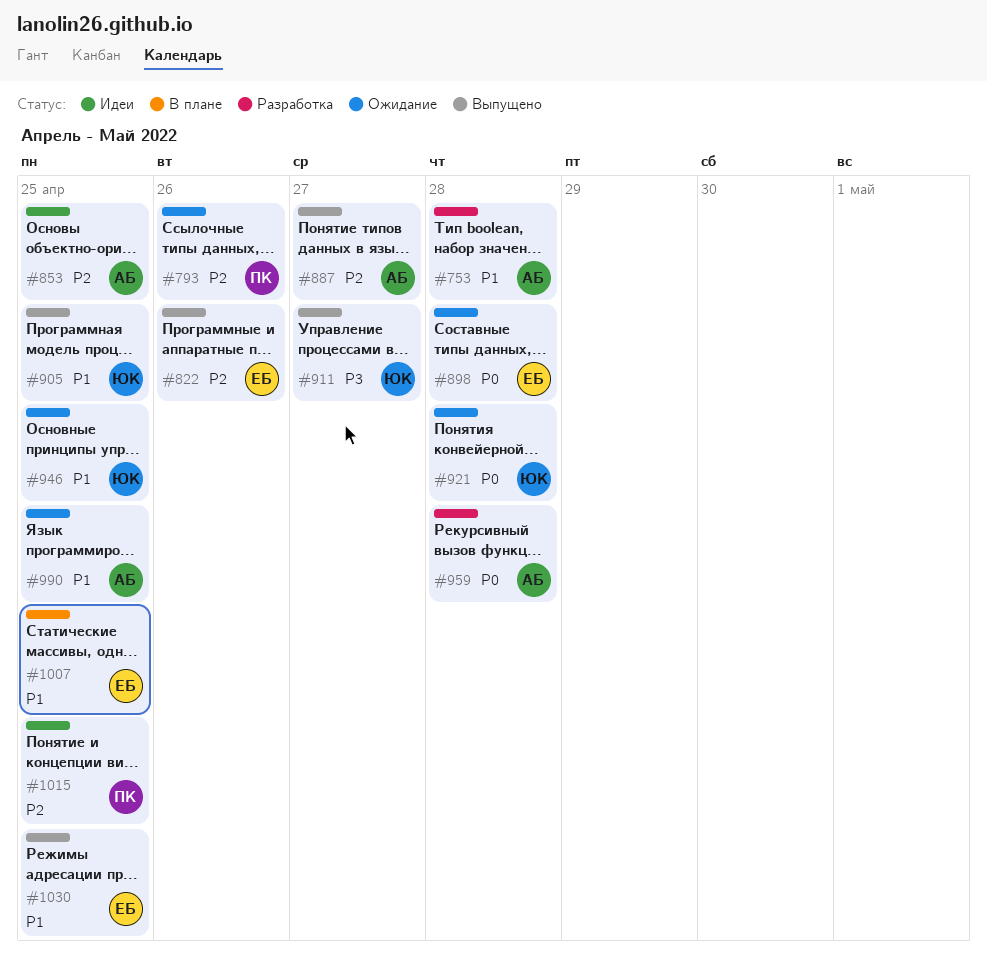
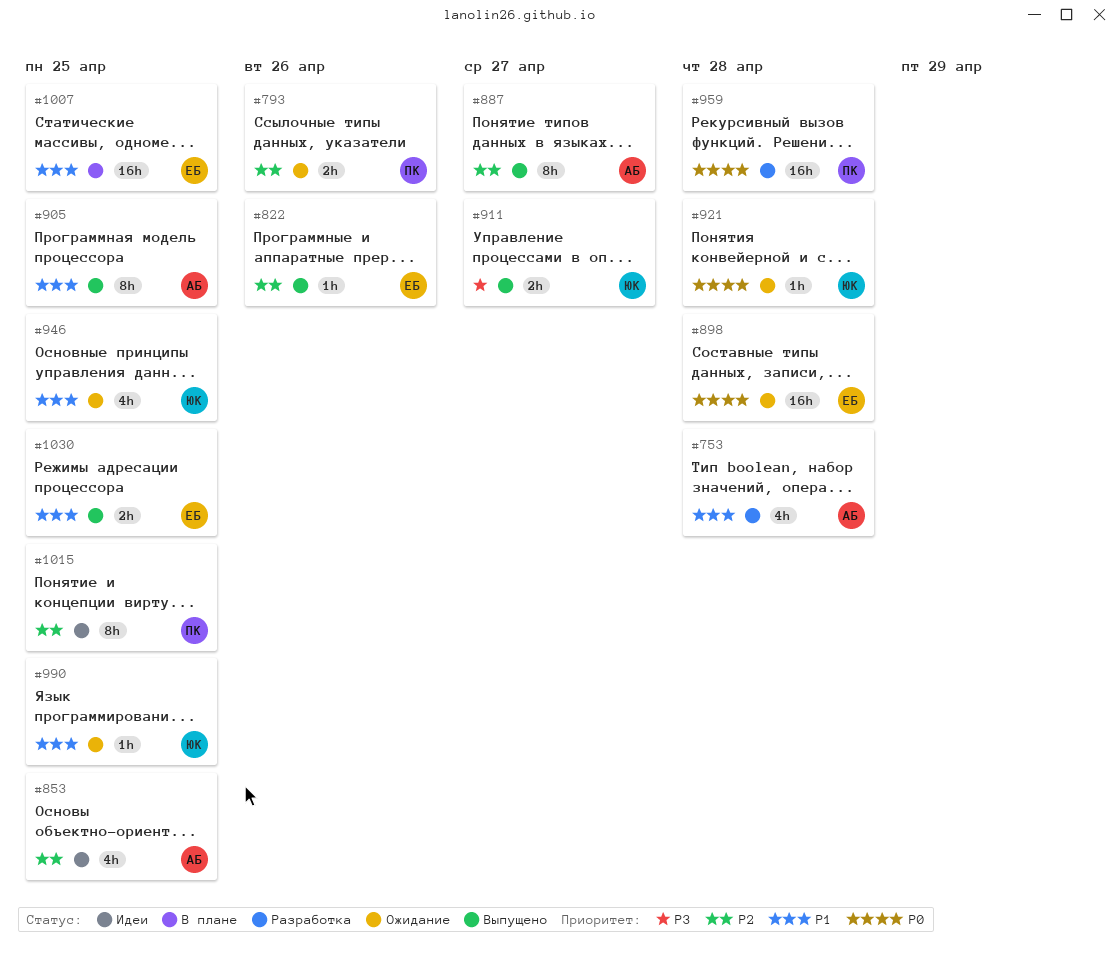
#905, owner: ЮК -> АБ
#959, owner: АБ -> ПК
#990, owner: АБ -> ЮК

